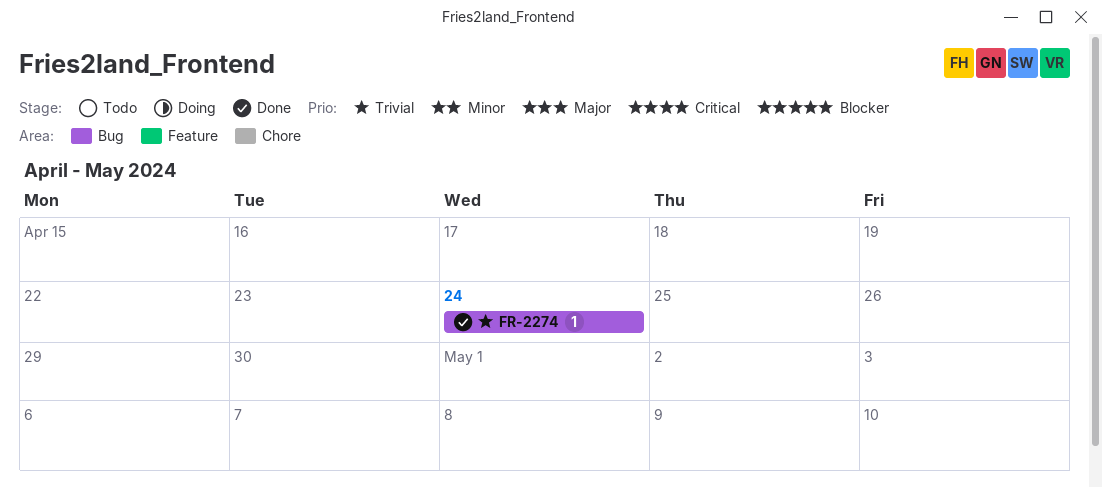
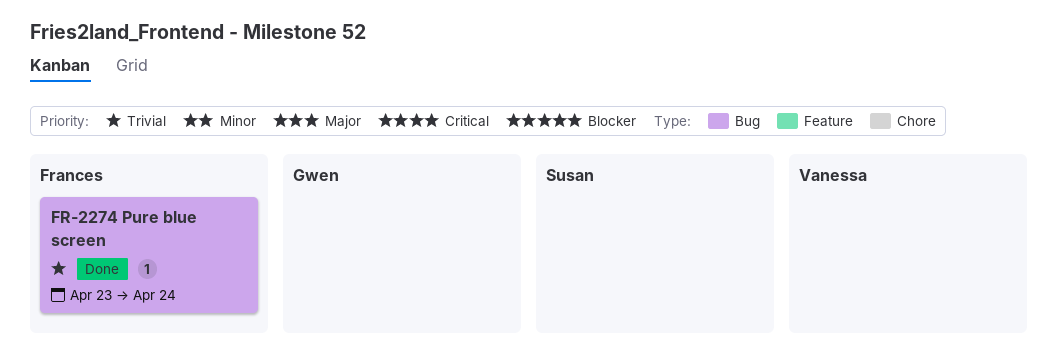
FR-2274, start: Apr 24 -> Apr 23

